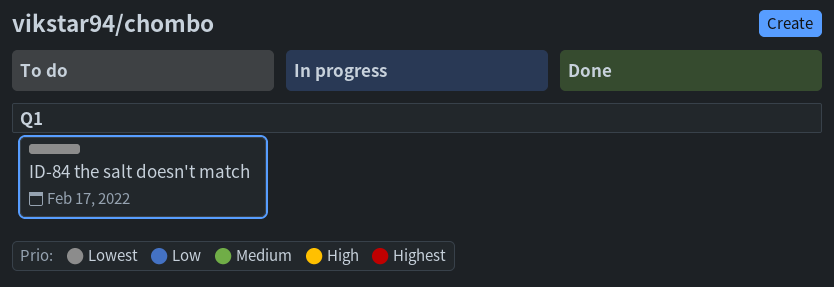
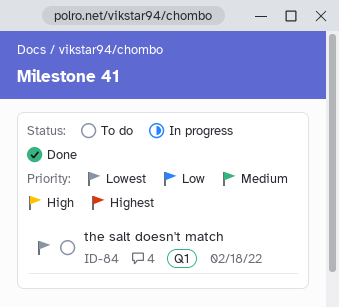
ID-84, due: Feb 17 -> Feb 18

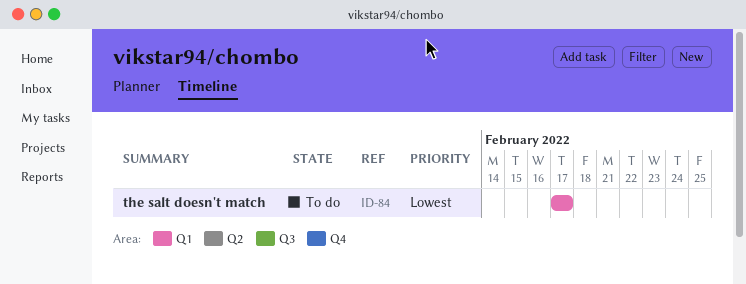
ID-84, due: Feb 18 -> Feb 17

